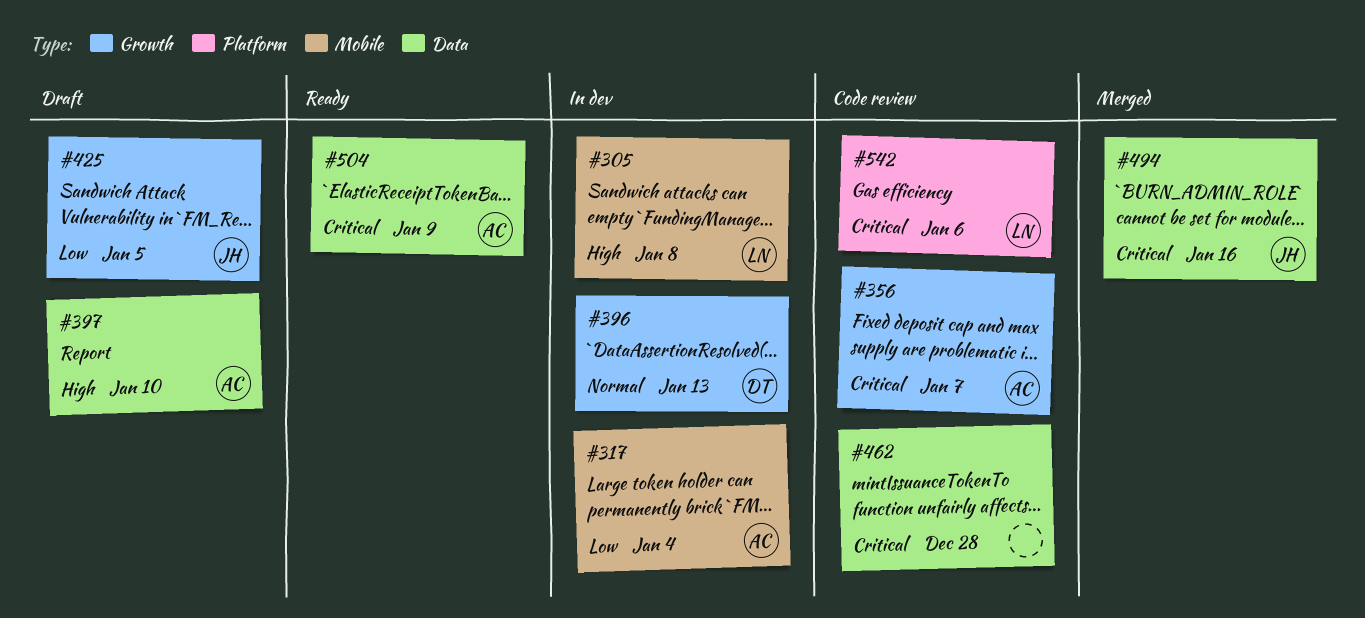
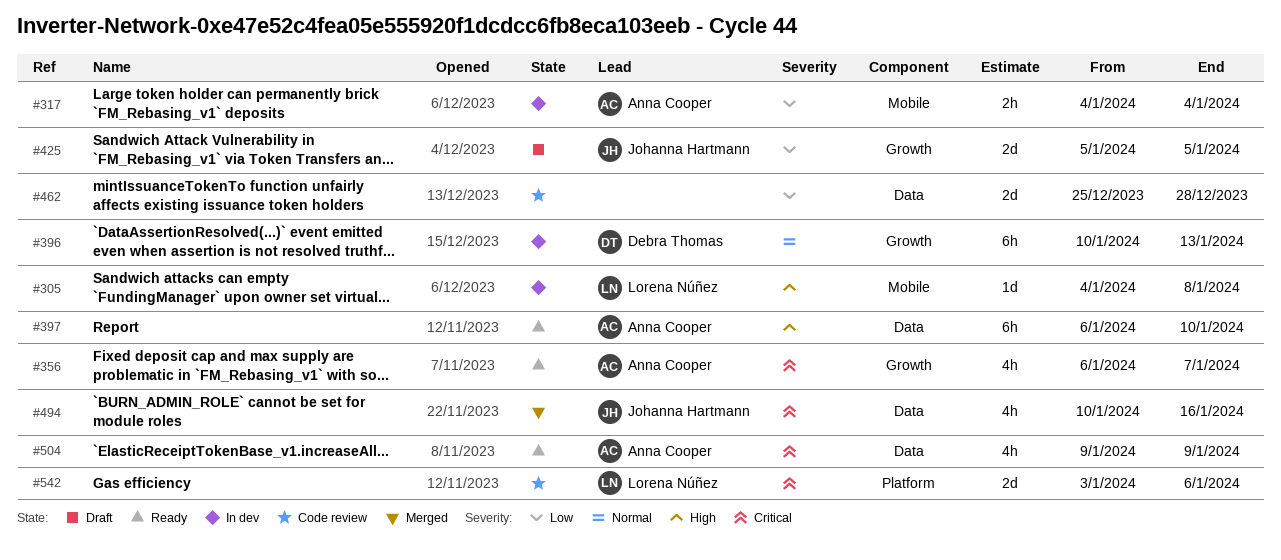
#356, status: Code review -> Ready
#397, status: Draft -> Ready
#462, priority: Critical -> Low

